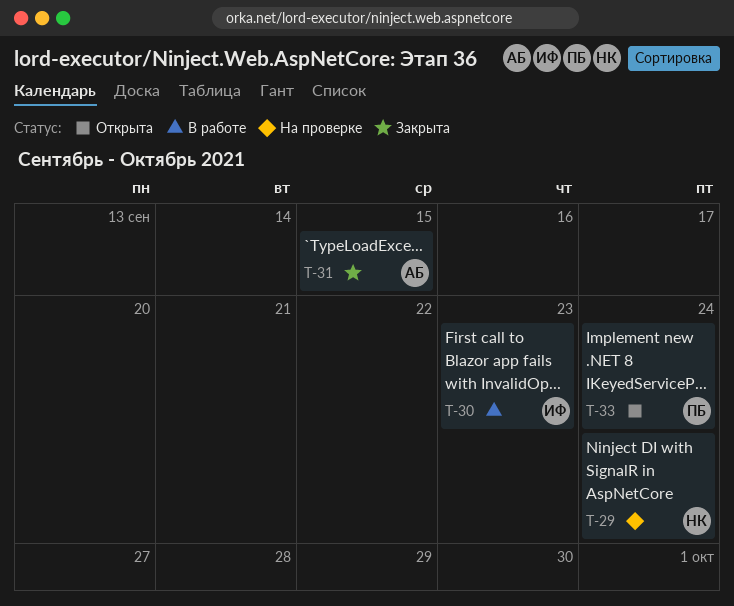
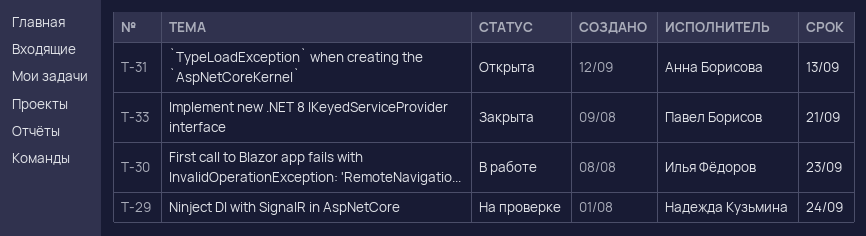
T-31, status: Закрыта -> Открыта
T-31, due: Sep 15 -> Sep 13
T-33, status: Открыта -> Закрыта
T-33, due: Sep 24 -> Sep 21

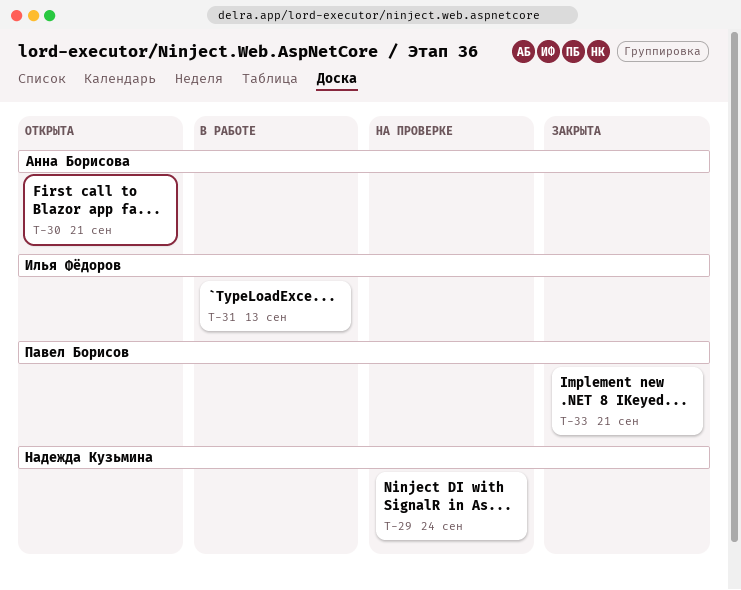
T-30, status: В работе -> Открыта
T-30, owner: Илья Фёдоров -> Анна Борисова
T-30, due: Sep 23 -> Sep 21
T-31, status: Открыта -> В работе
T-31, owner: Анна Борисова -> Илья Фёдоров

